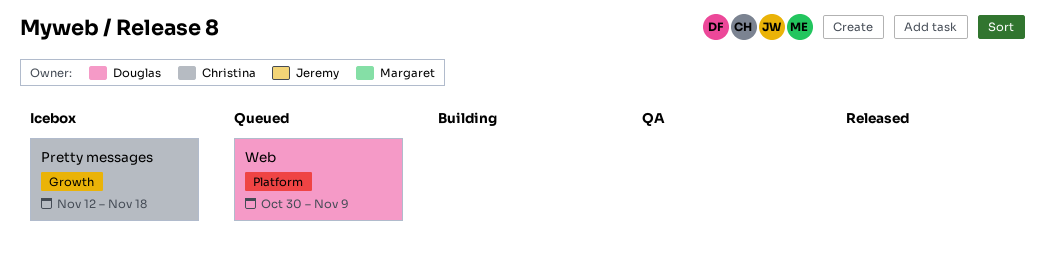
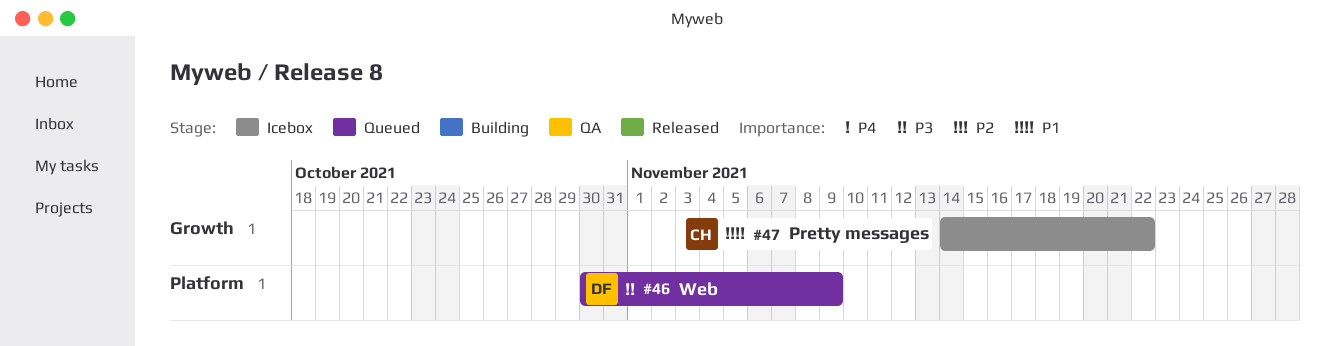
Pretty messages, start: Nov 12 -> Nov 14
Pretty messages, due: Nov 18 -> Nov 22

